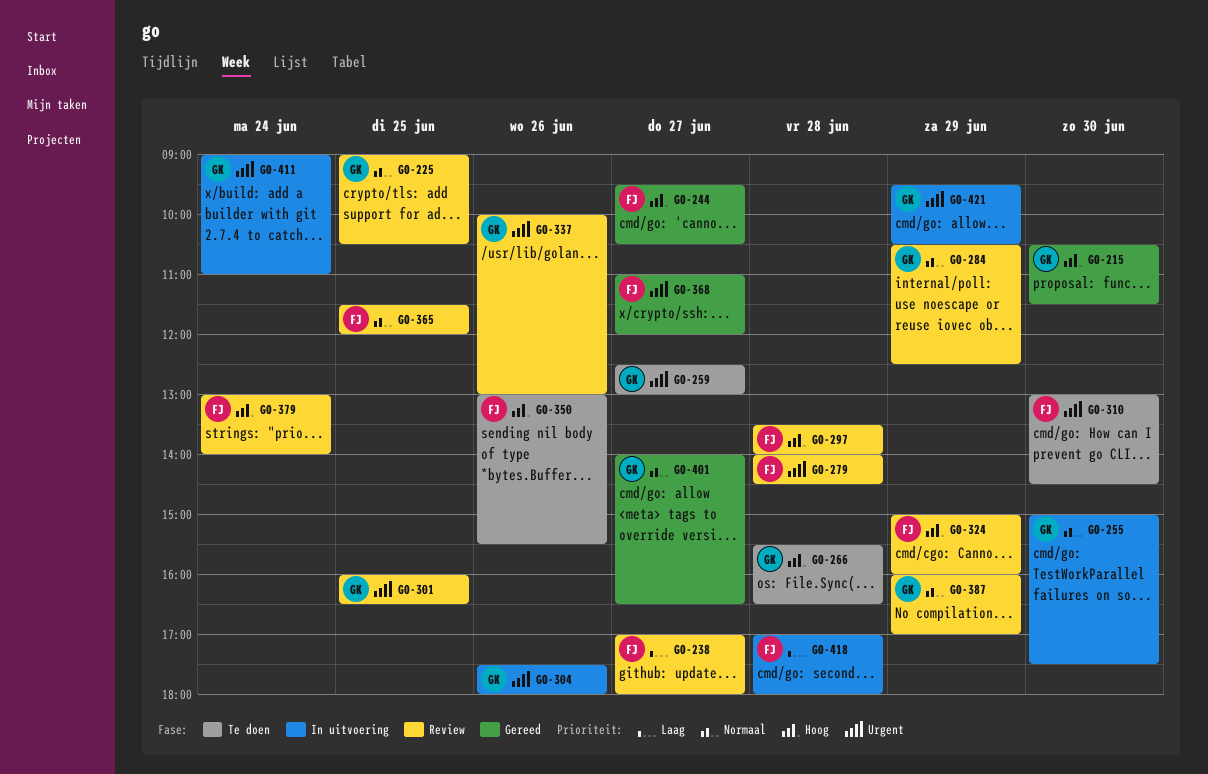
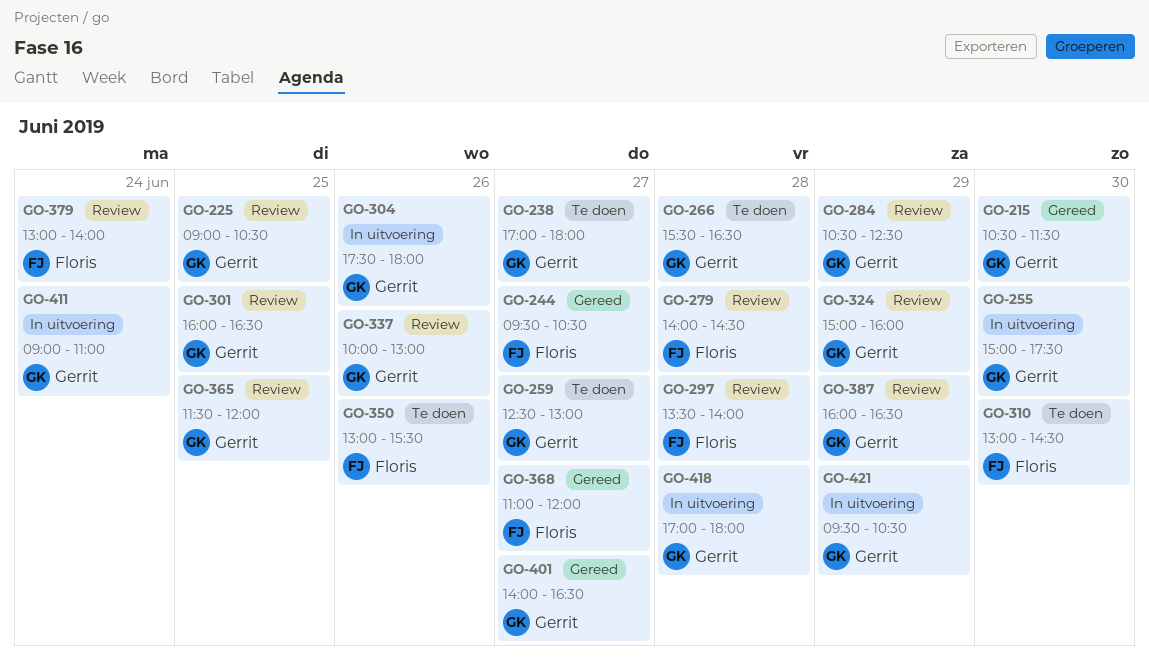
GO-238, status: Review -> Te doen
GO-238, owner: Floris -> Gerrit
GO-324, owner: Floris -> Gerrit
GO-365, owner: Floris -> Gerrit
GO-387, ends: 17:00 -> 16:30
GO-418, owner: Floris -> Gerrit

